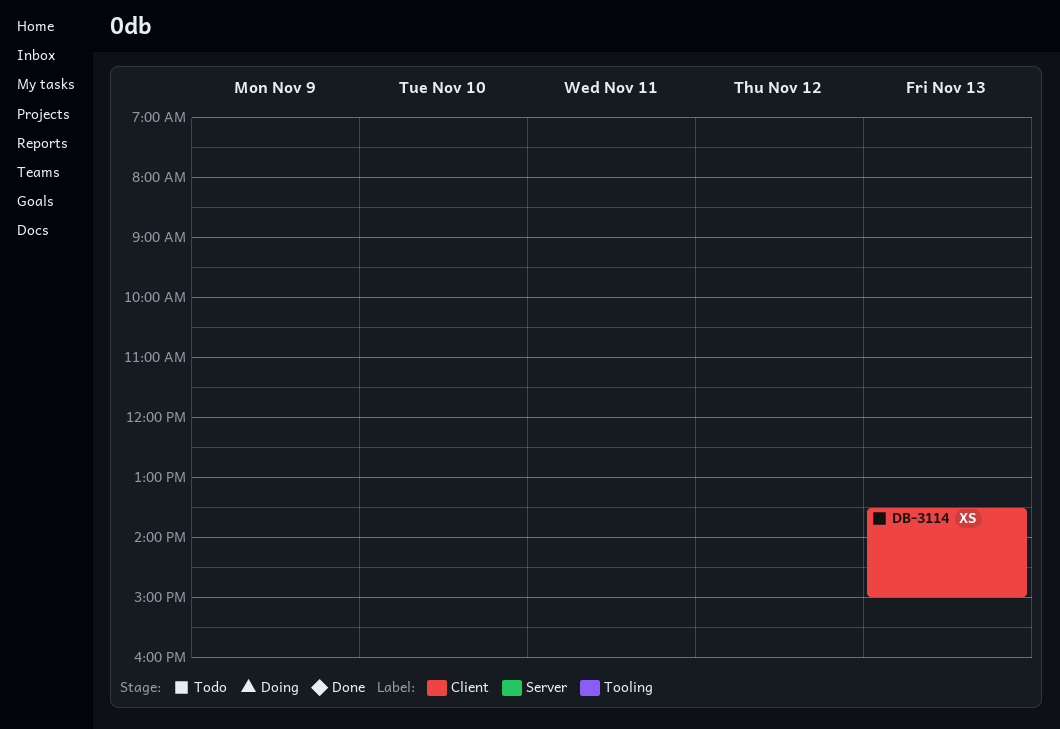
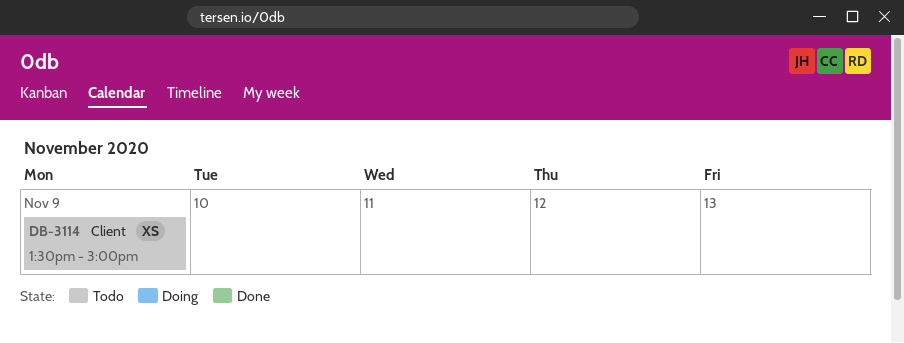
DB-3114, day: Nov 13 -> Nov 9

